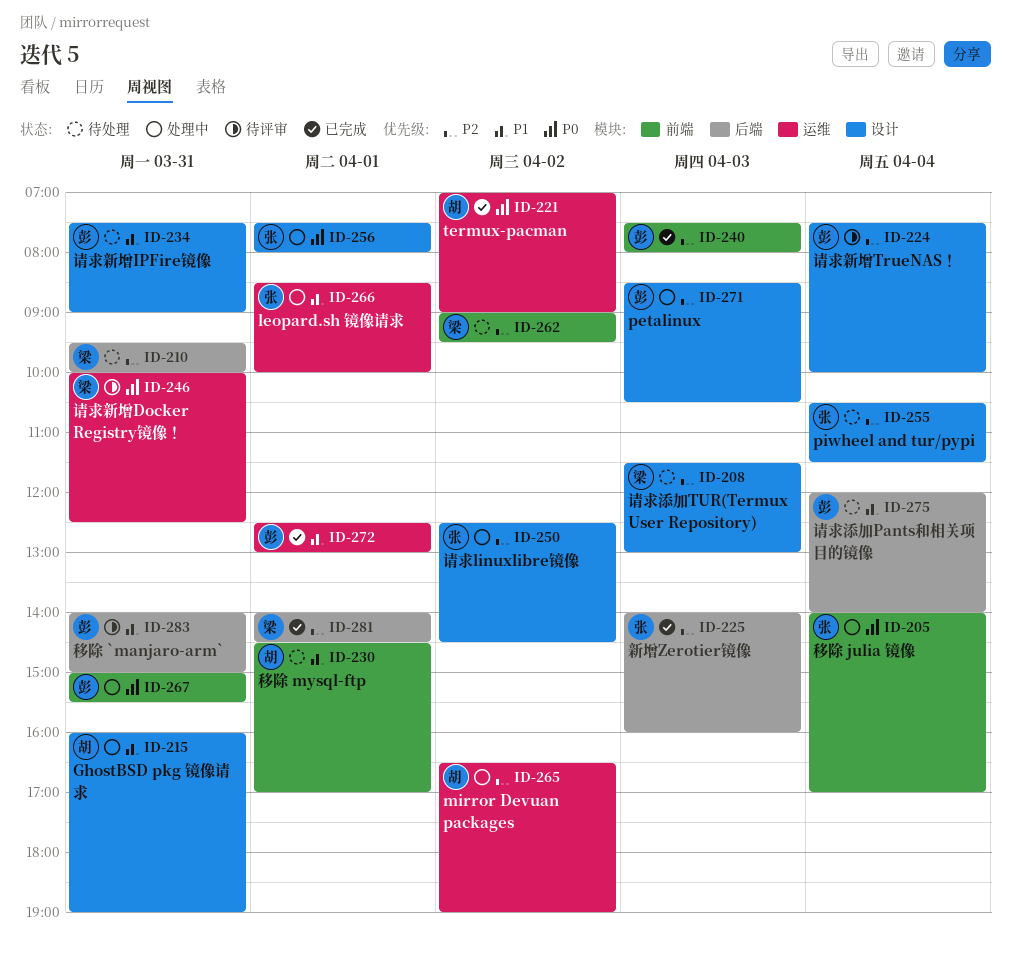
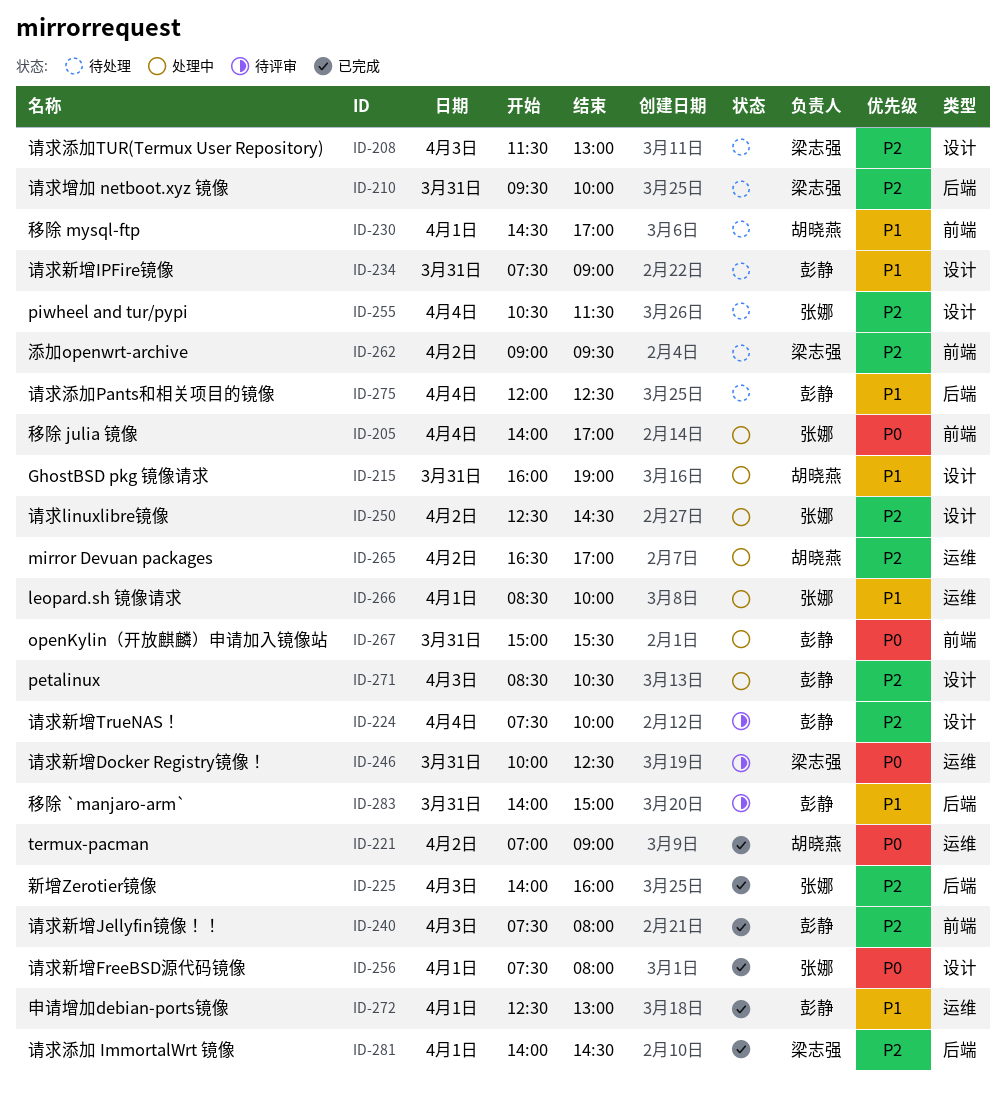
ID-256, status: 处理中 -> 已完成
ID-265, ends: 19:00 -> 17:00
ID-275, ends: 14:00 -> 12:30

